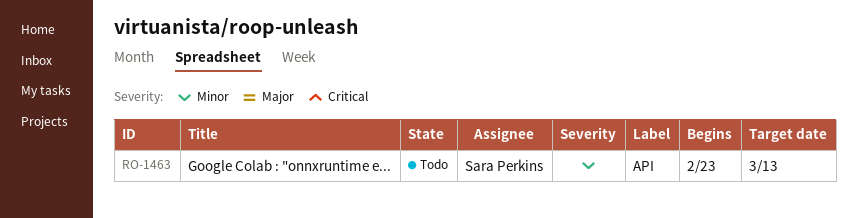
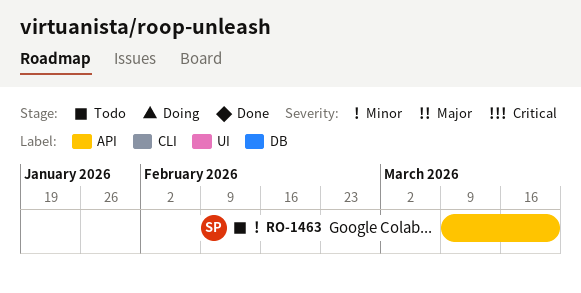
RO-1463, start: Feb 23 -> Mar 9
RO-1463, due: Mar 13 -> Mar 20

